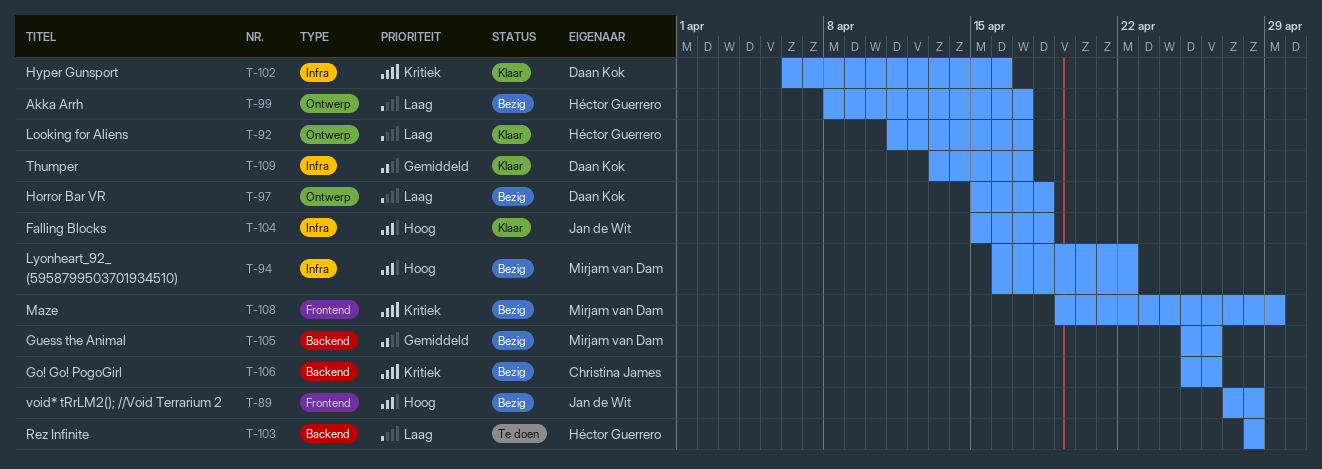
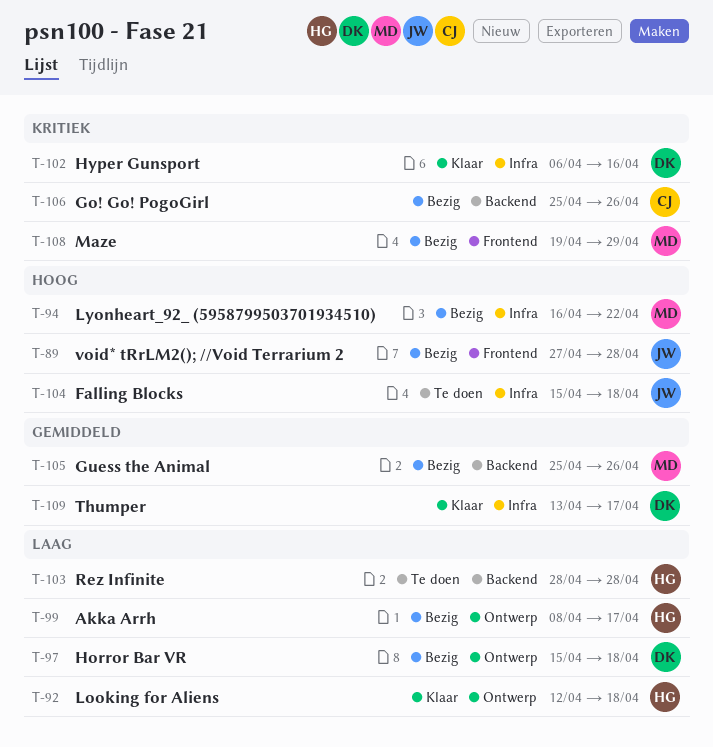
T-92, start: Apr 11 -> Apr 12
T-92, due: Apr 17 -> Apr 18
T-104, status: Klaar -> Te doen

